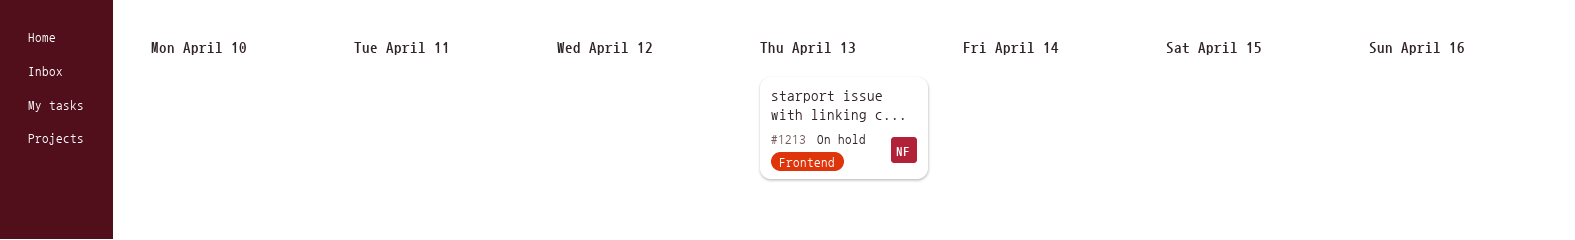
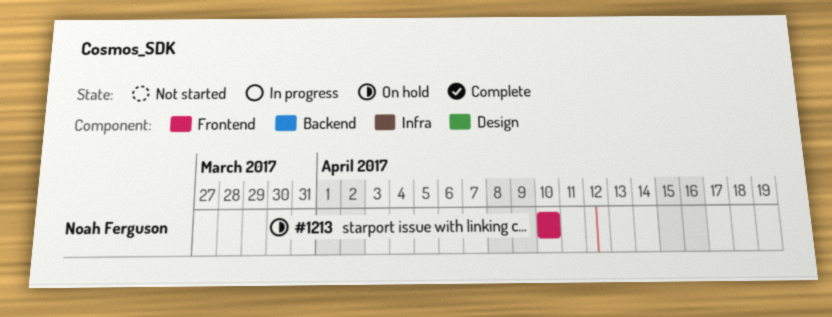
#1213, due: Apr 13 -> Apr 10

